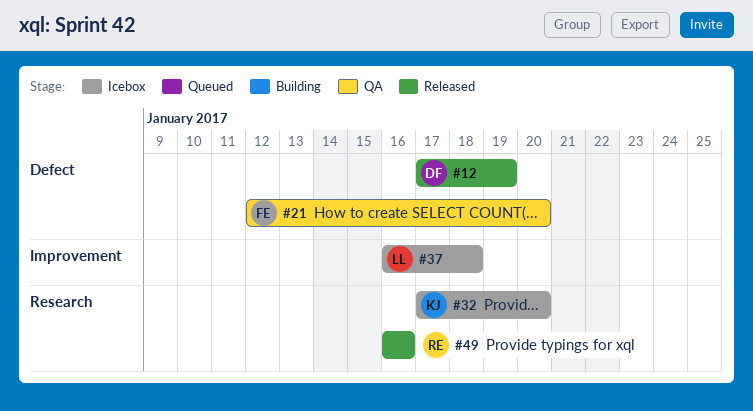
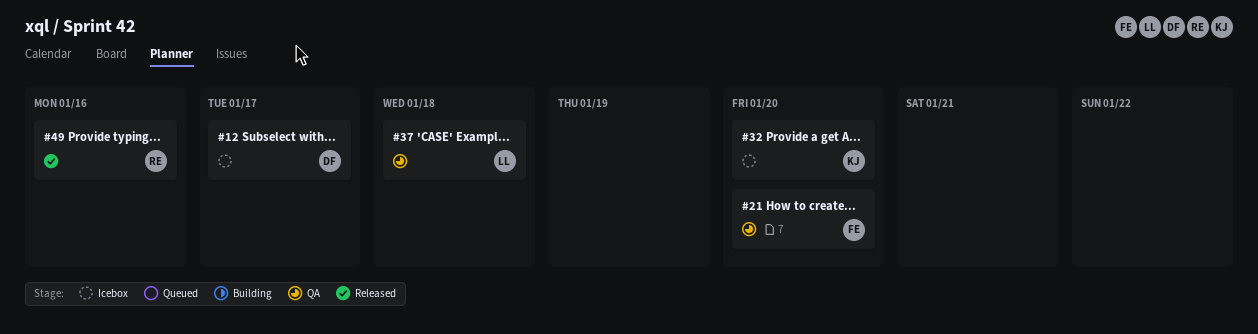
#12, status: Released -> Icebox
#12, due: Jan 19 -> Jan 17
#37, status: Icebox -> QA

